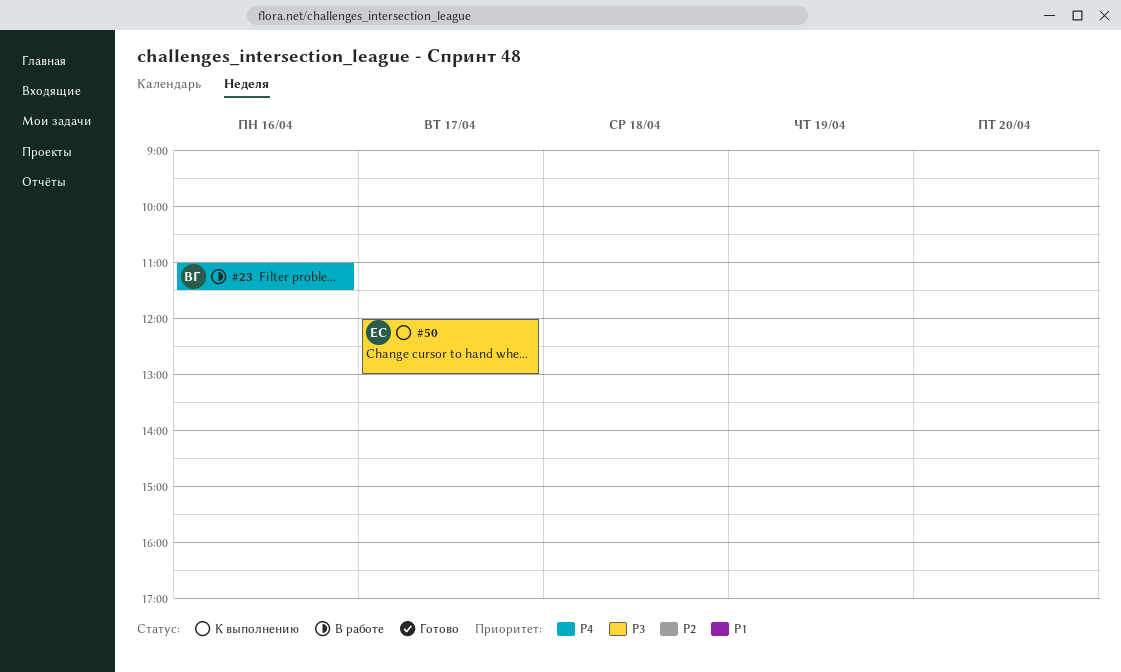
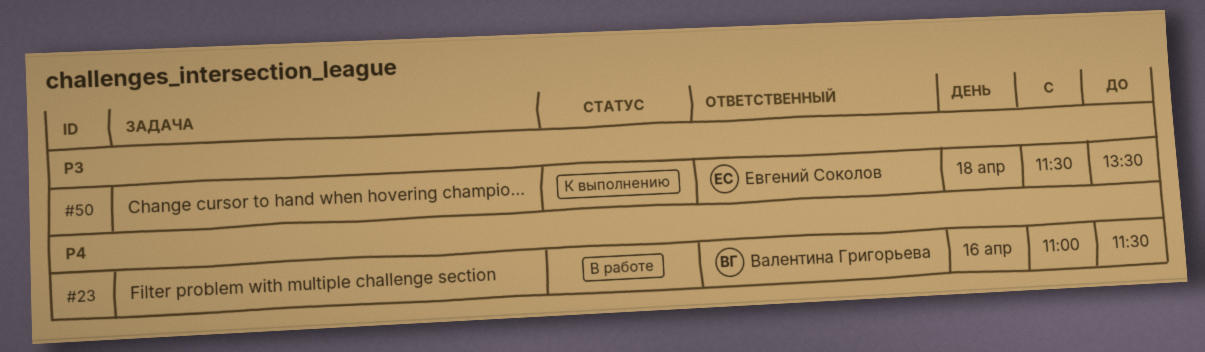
#50, day: Apr 17 -> Apr 18
#50, begins: 12:00 -> 11:30
#50, ends: 13:00 -> 13:30

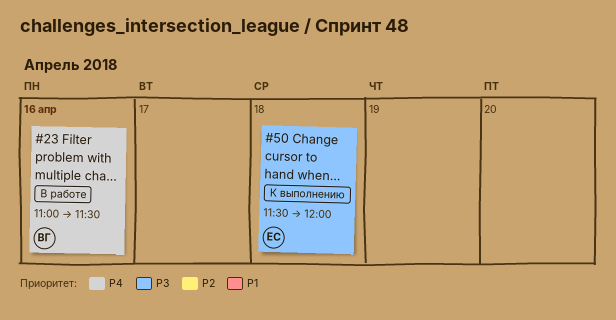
#50, ends: 13:30 -> 12:00

